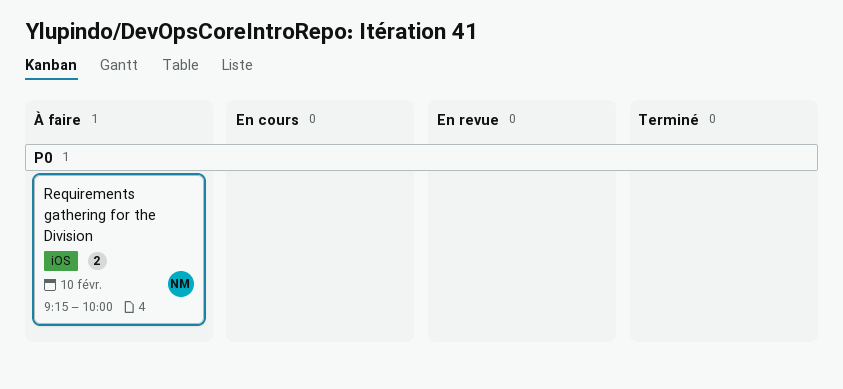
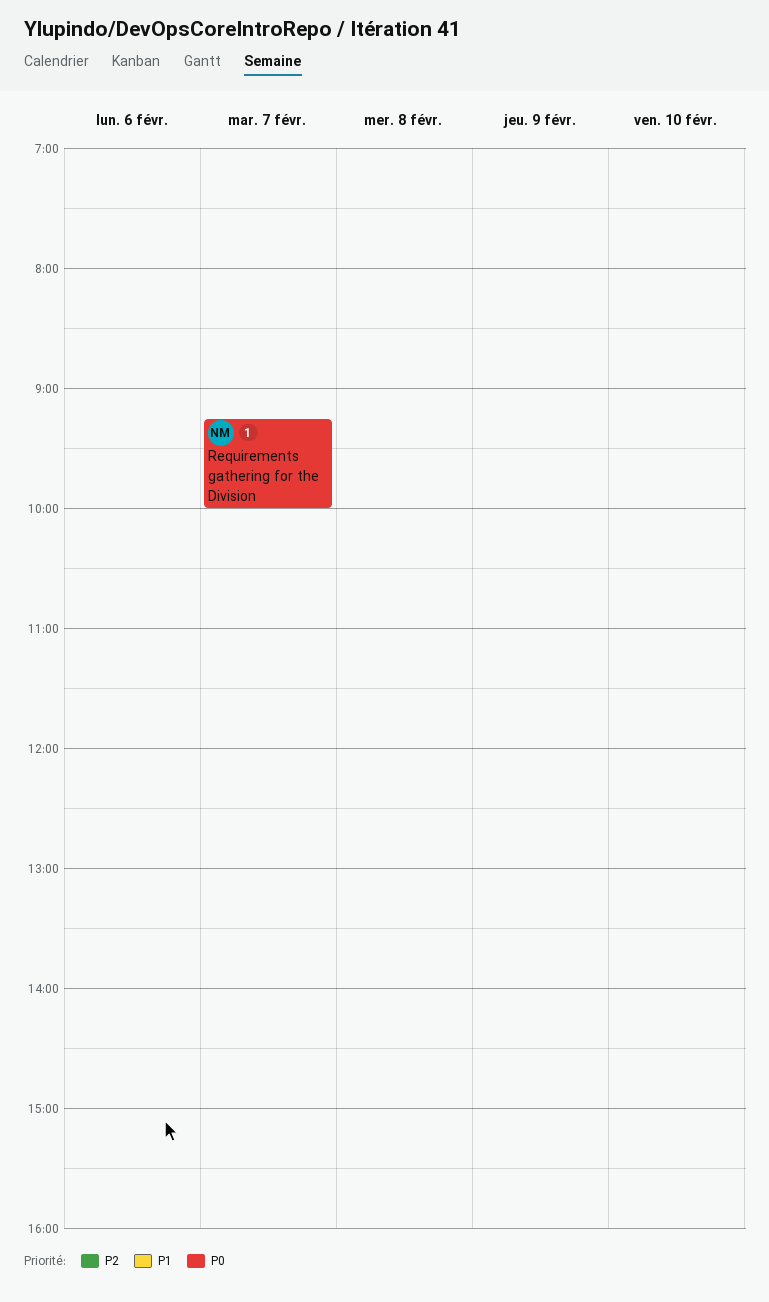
Requirements gathering for the Division, estimate: 2 -> 1
Requirements gathering for the Division, day: Feb 10 -> Feb 7

